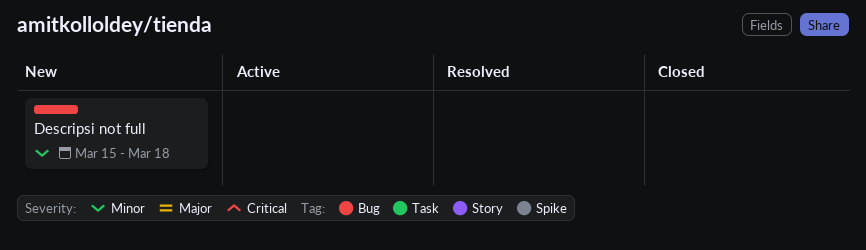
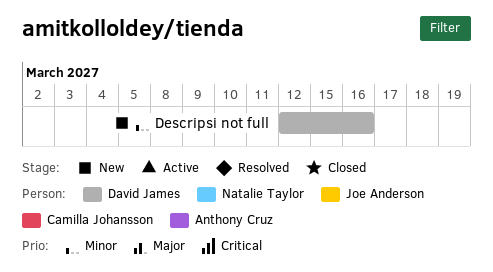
Descripsi not full, start: Mar 15 -> Mar 12
Descripsi not full, due: Mar 18 -> Mar 16

